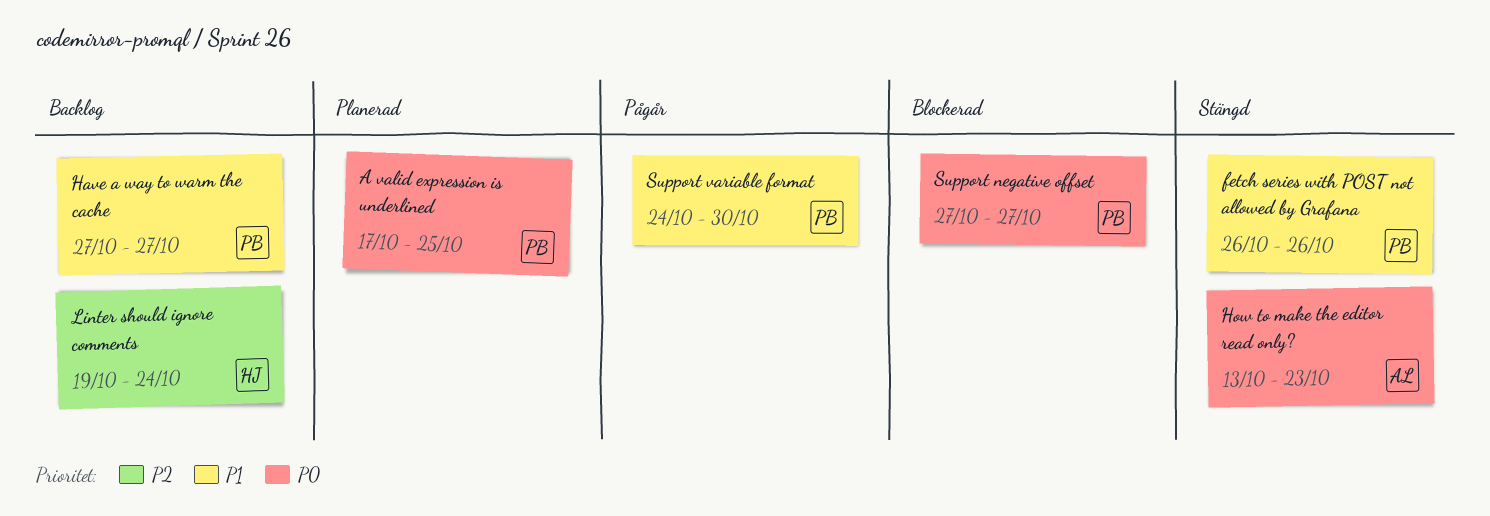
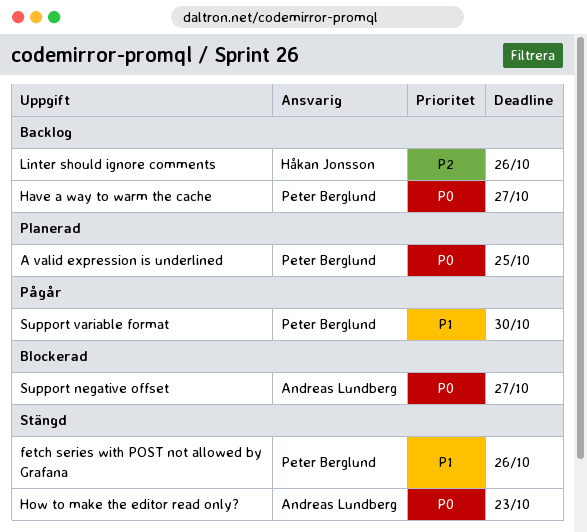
Have a way to warm the cache, priority: P1 -> P0
Linter should ignore comments, due: Oct 24 -> Oct 26
Support negative offset, owner: Peter Berglund -> Andreas Lundberg

